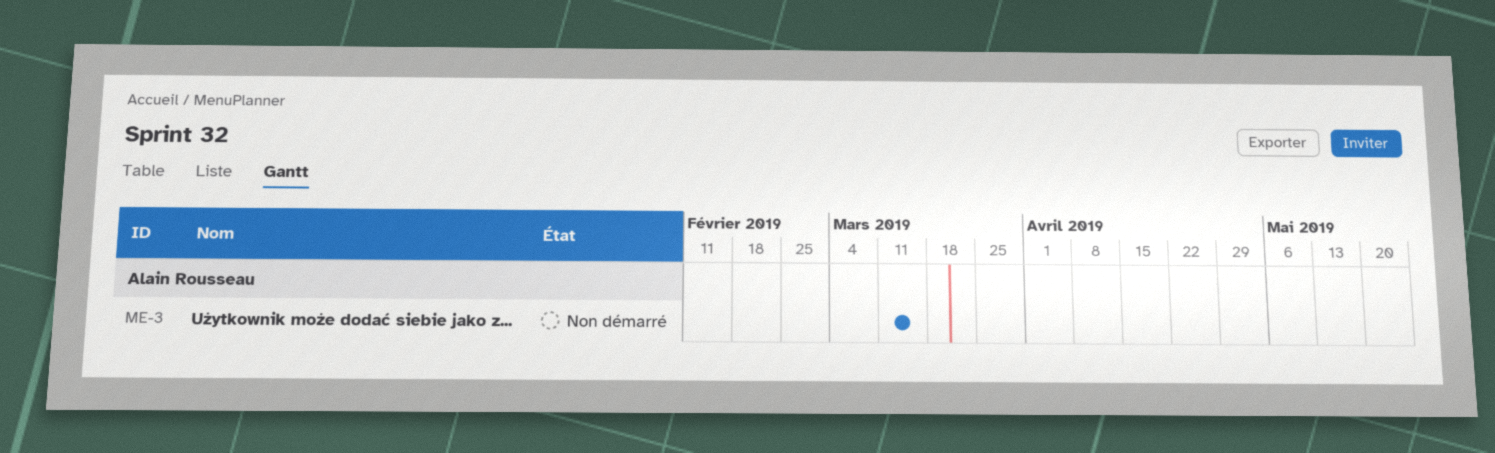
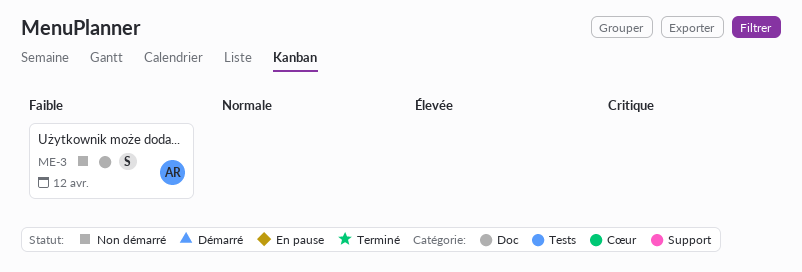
ME-3, due: Mar 15 -> Apr 12

